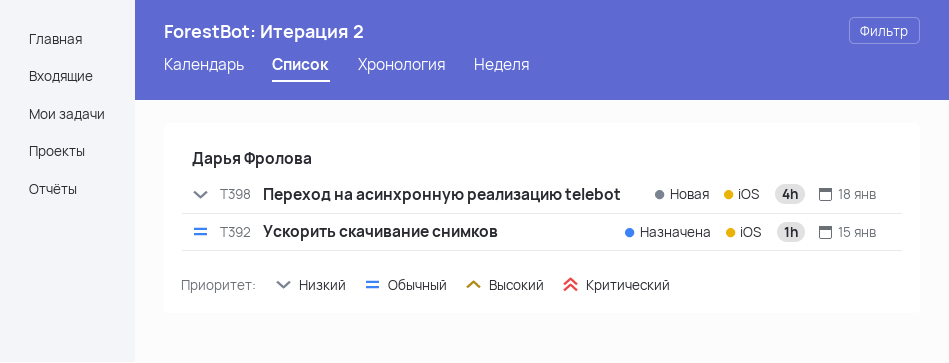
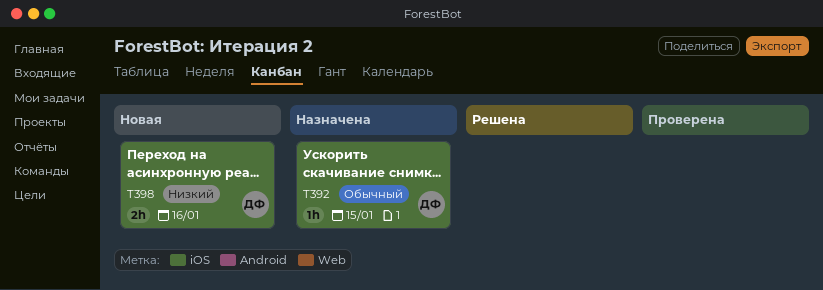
T398, estimate: 4h -> 2h
T398, due: Jan 18 -> Jan 16

